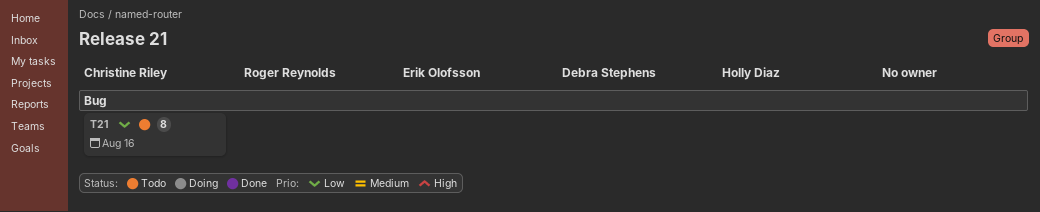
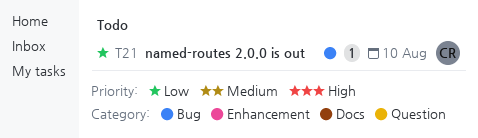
T21, estimate: 8 -> 1
T21, due: Aug 16 -> Aug 10

